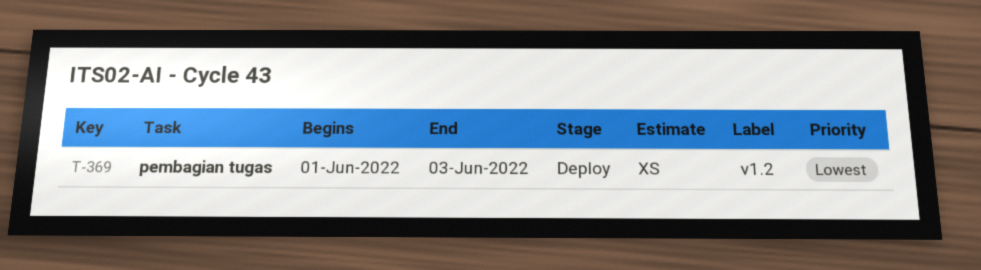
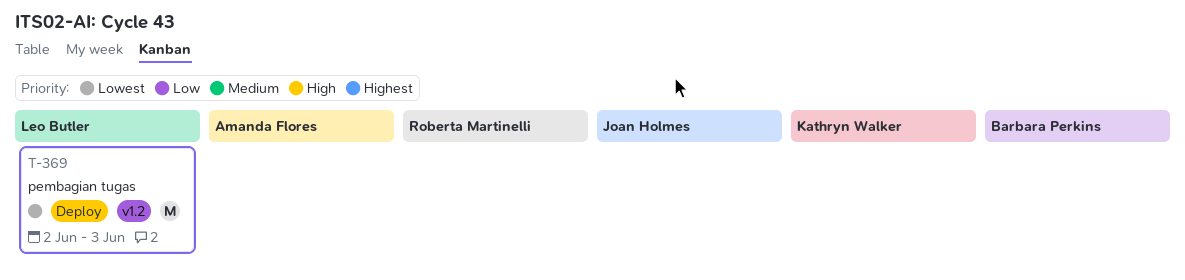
T-369, estimate: XS -> M
T-369, start: Jun 1 -> Jun 2

